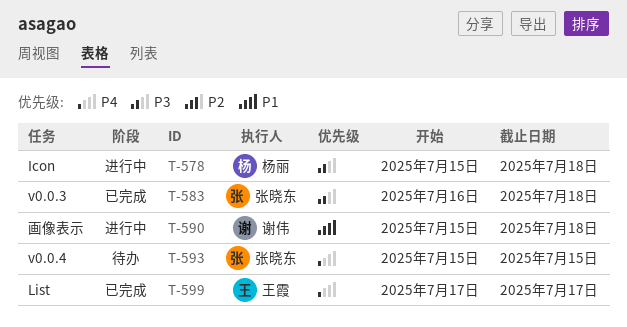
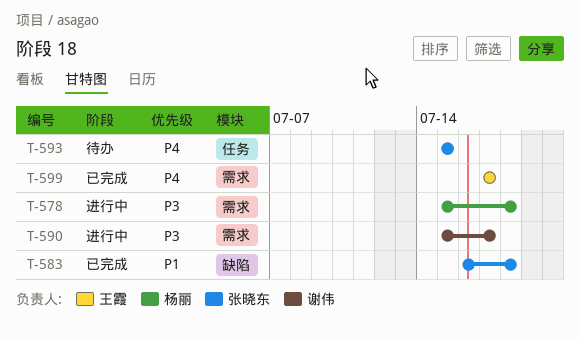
T-583, priority: P3 -> P1
T-590, priority: P1 -> P3
T-590, due: Jul 18 -> Jul 17

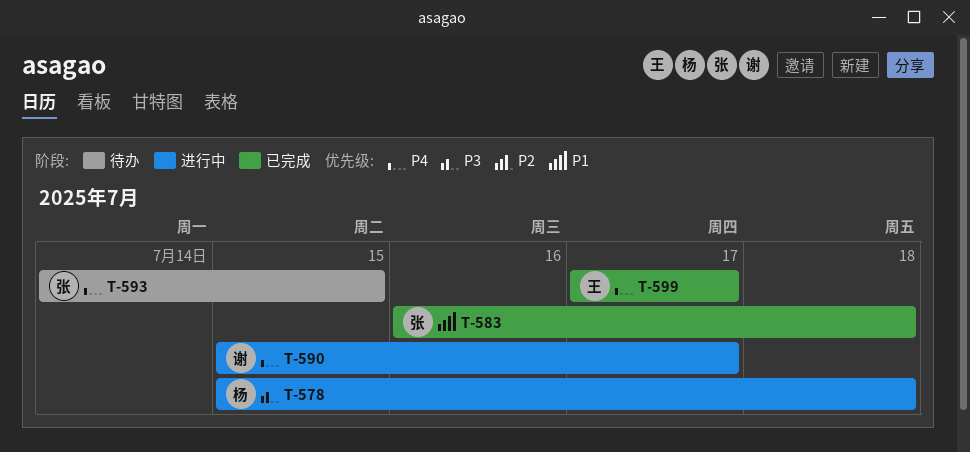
T-590, priority: P3 -> P4
T-593, start: Jul 15 -> Jul 14

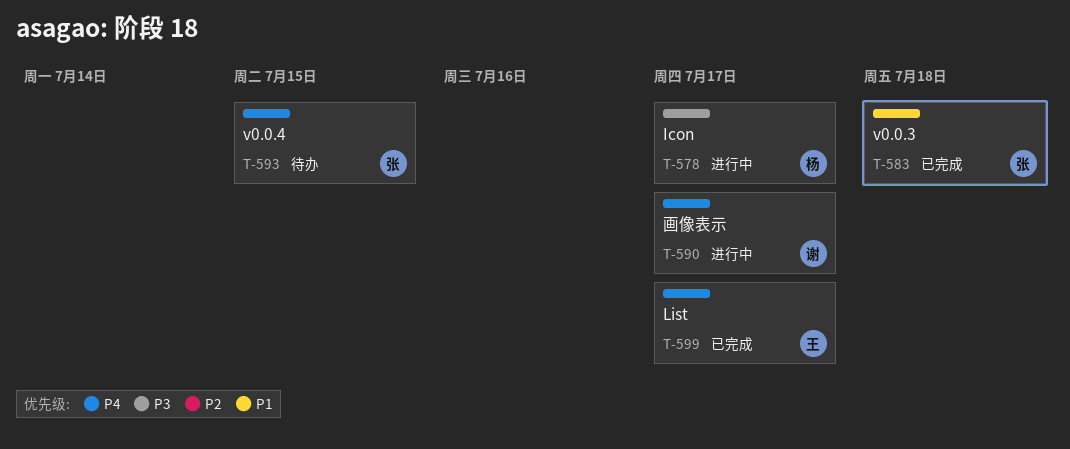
T-578, due: Jul 18 -> Jul 17

